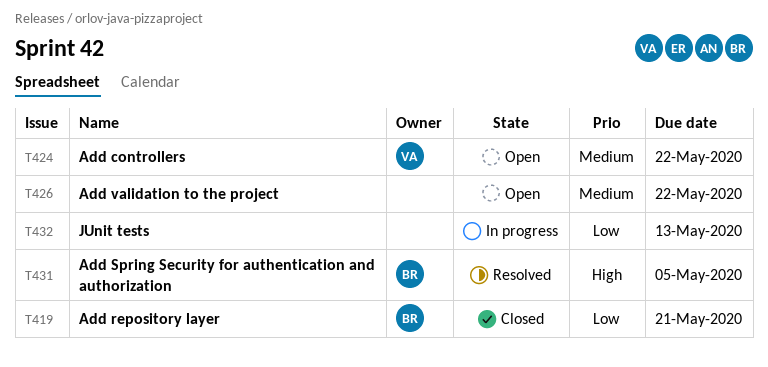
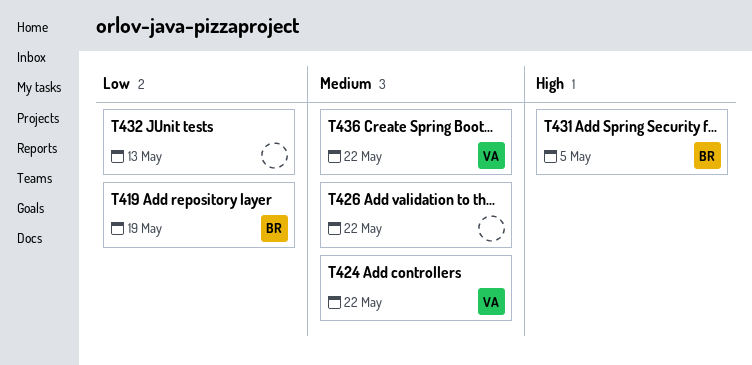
T419, due: May 21 -> May 19
T436: none -> present

